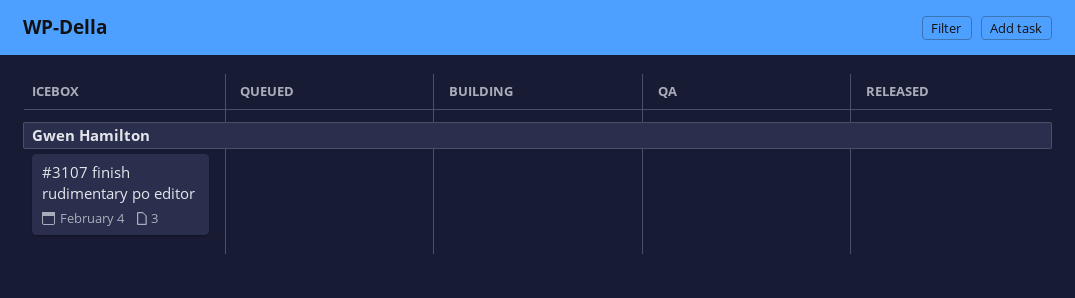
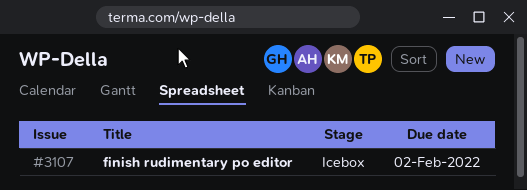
#3107, due: Feb 4 -> Feb 2

